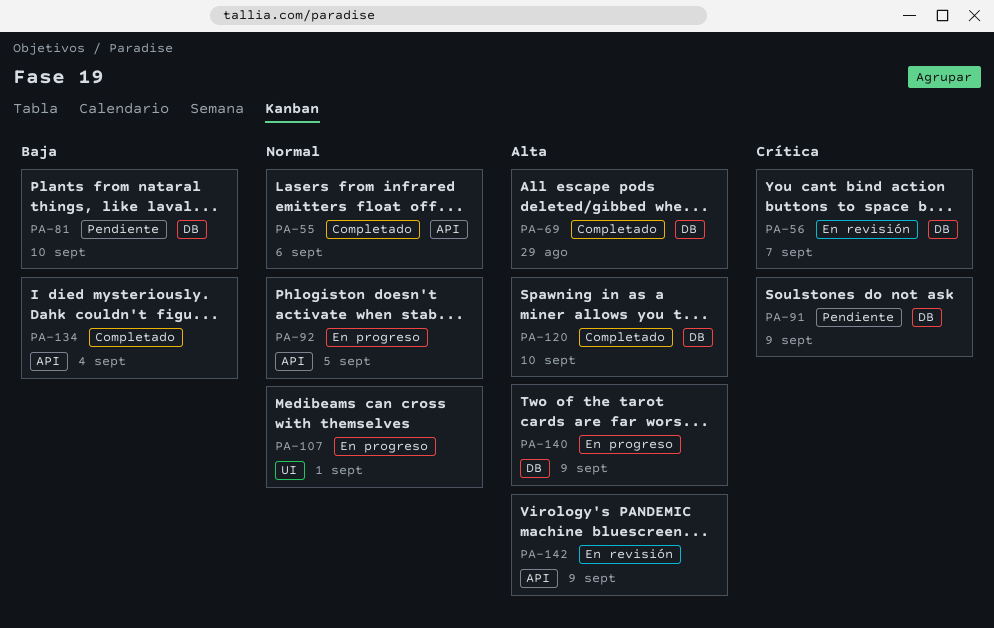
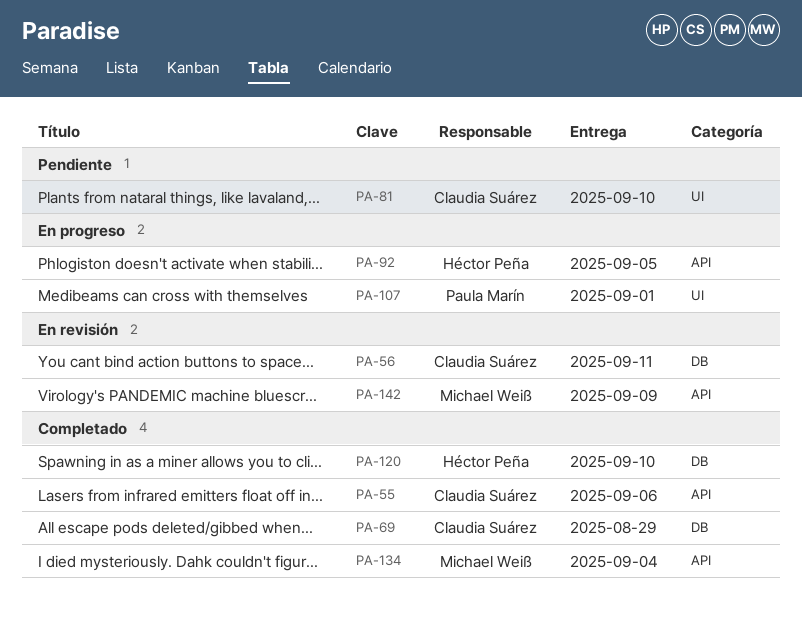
PA-56, due: Sep 7 -> Sep 11
PA-81, label: DB -> UI
PA-91: present -> none
PA-140: present -> none

